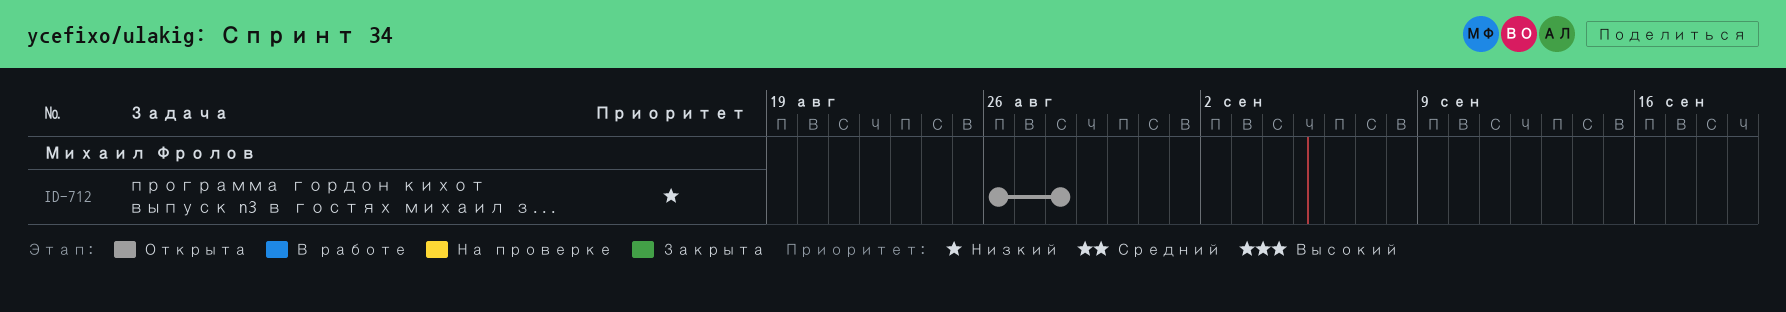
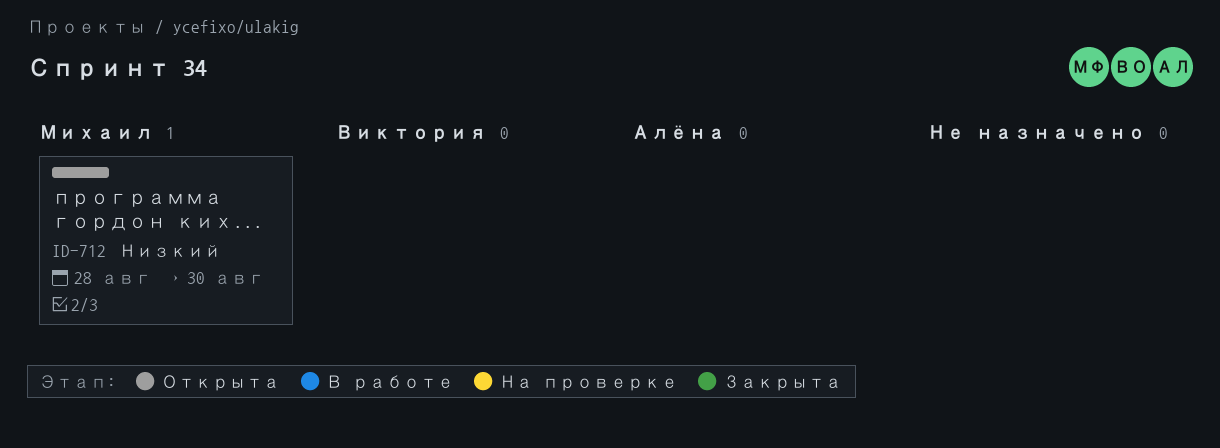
ID-712, start: Aug 26 -> Aug 28
ID-712, due: Aug 28 -> Aug 30

